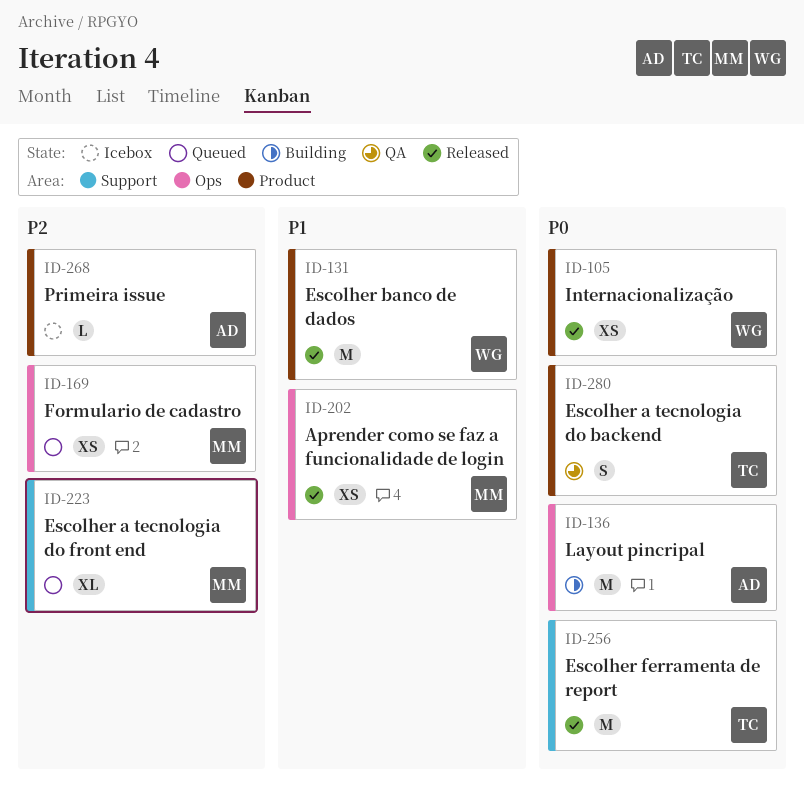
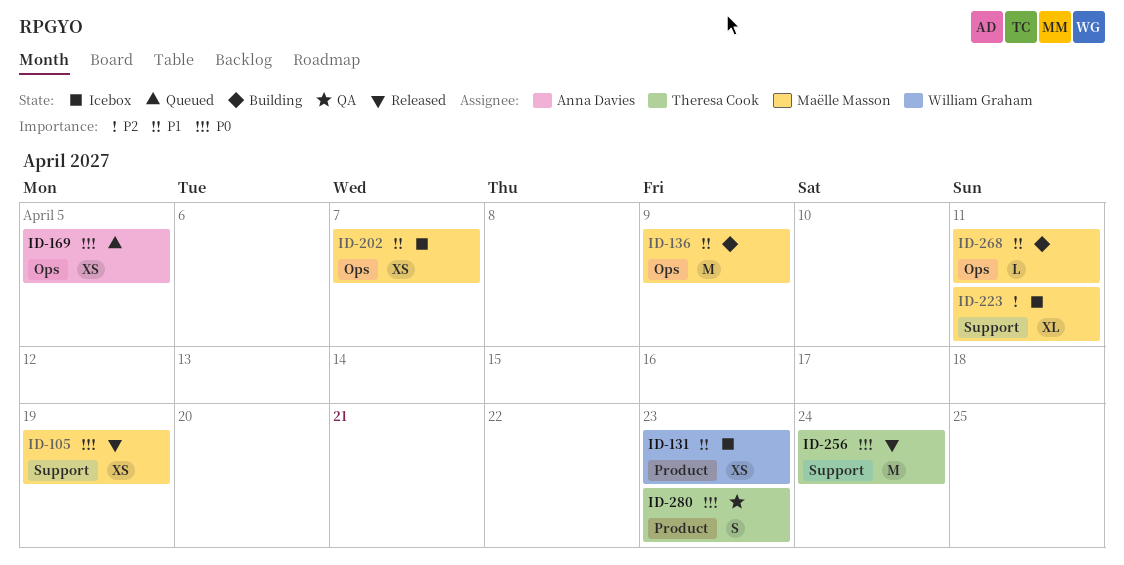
ID-105, owner: William Graham -> Maëlle Masson
ID-105, label: Product -> Support
ID-131, status: Released -> Icebox
ID-131, estimate: M -> XS
ID-136, owner: Anna Davies -> Maëlle Masson
ID-136, priority: P0 -> P1
ID-169, owner: Maëlle Masson -> Anna Davies
ID-169, priority: P2 -> P0
ID-202, status: Released -> Icebox
ID-223, status: Queued -> Icebox
ID-268, status: Icebox -> Building
ID-268, owner: Anna Davies -> Maëlle Masson
ID-268, priority: P2 -> P1
ID-268, label: Product -> Ops

